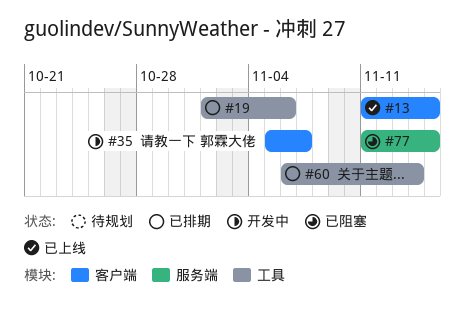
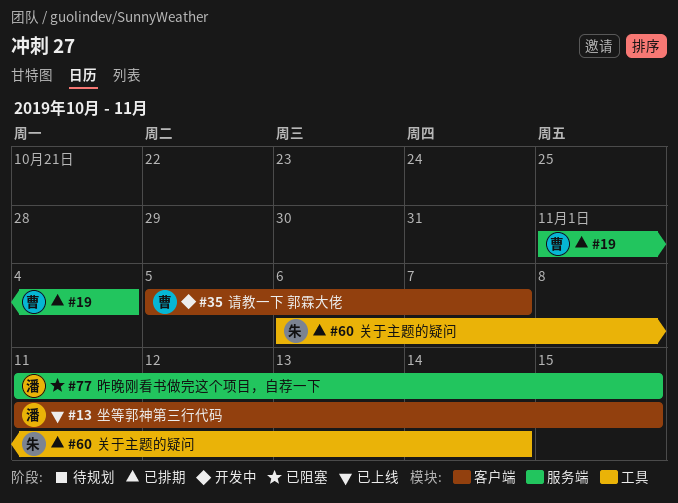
#19, label: 工具 -> 服务端
#19, due: Nov 6 -> Nov 4

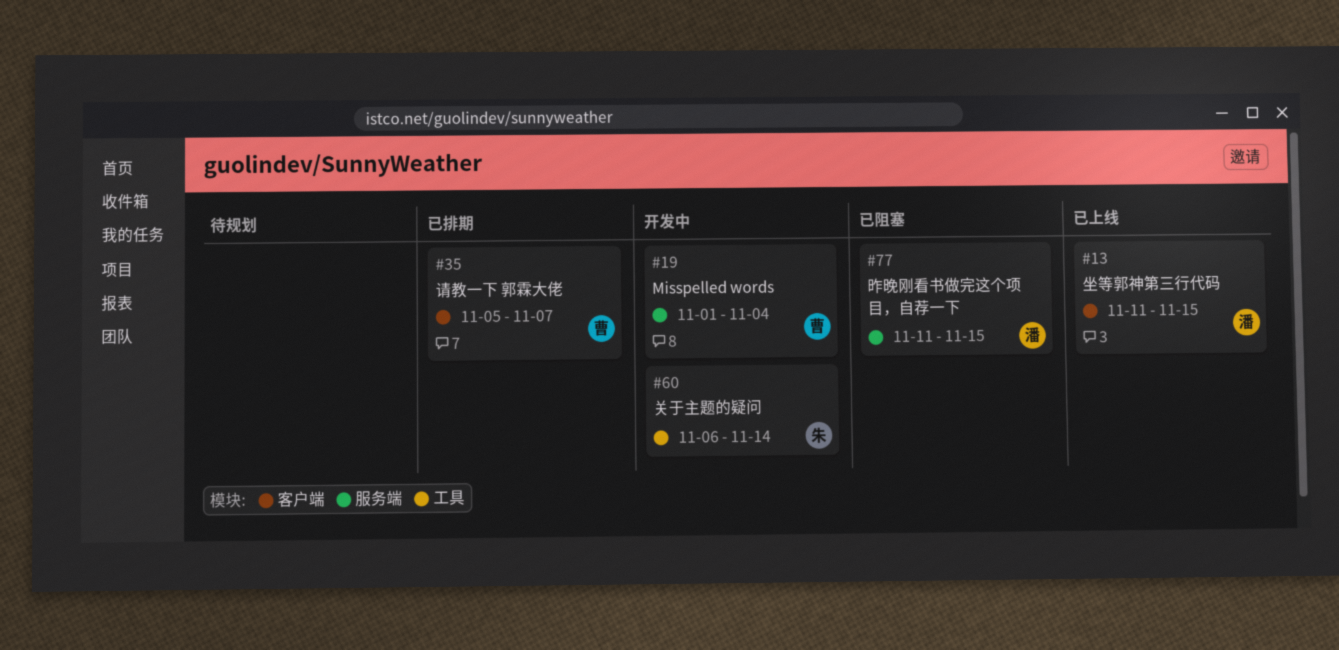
#19, status: 已排期 -> 开发中
#35, status: 开发中 -> 已排期
#60, status: 已排期 -> 开发中

